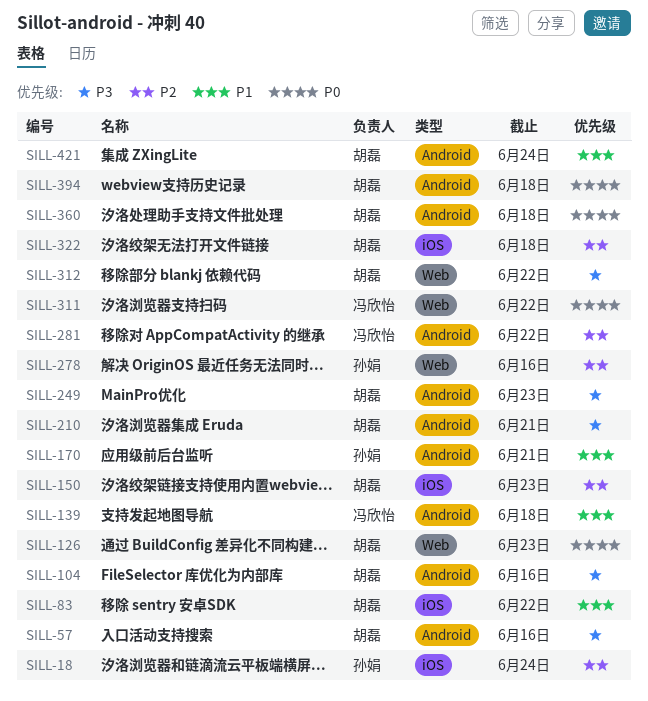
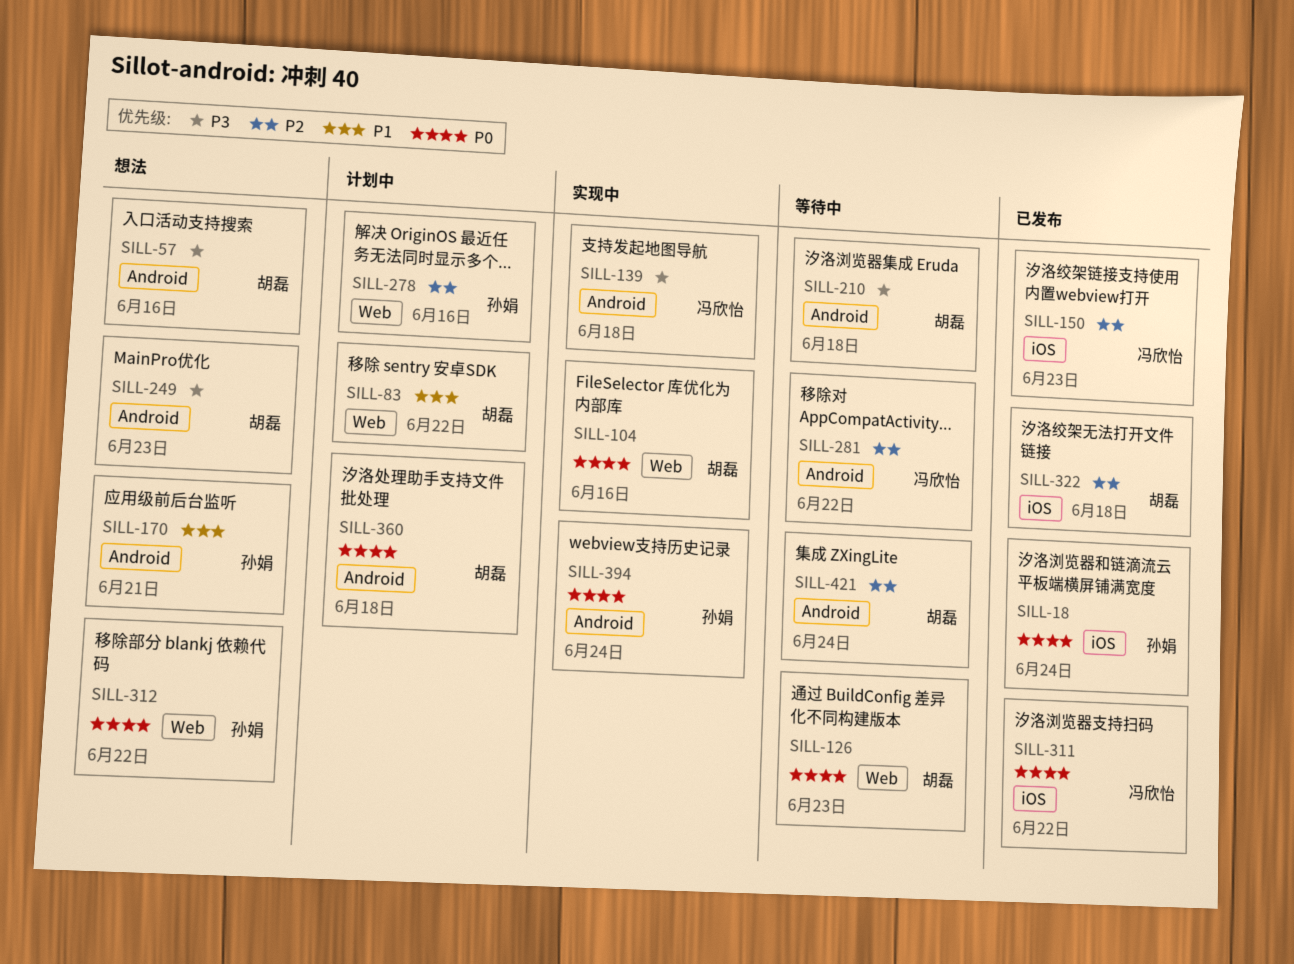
SILL-18, priority: P2 -> P0
SILL-83, label: iOS -> Web
SILL-104, priority: P3 -> P0
SILL-104, label: Android -> Web
SILL-139, priority: P1 -> P3
SILL-150, owner: 胡磊 -> 冯欣怡
SILL-210, due: Jun 21 -> Jun 18
SILL-311, label: Web -> iOS
SILL-312, owner: 胡磊 -> 孙娟
SILL-312, priority: P3 -> P0
SILL-394, owner: 胡磊 -> 孙娟
SILL-394, due: Jun 18 -> Jun 24
SILL-421, priority: P1 -> P2

